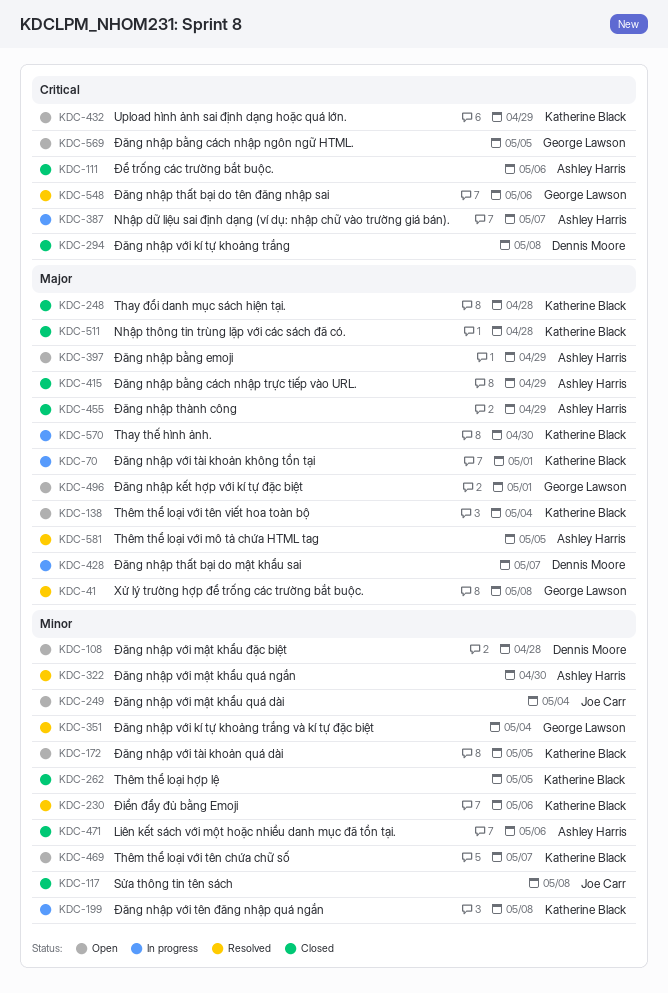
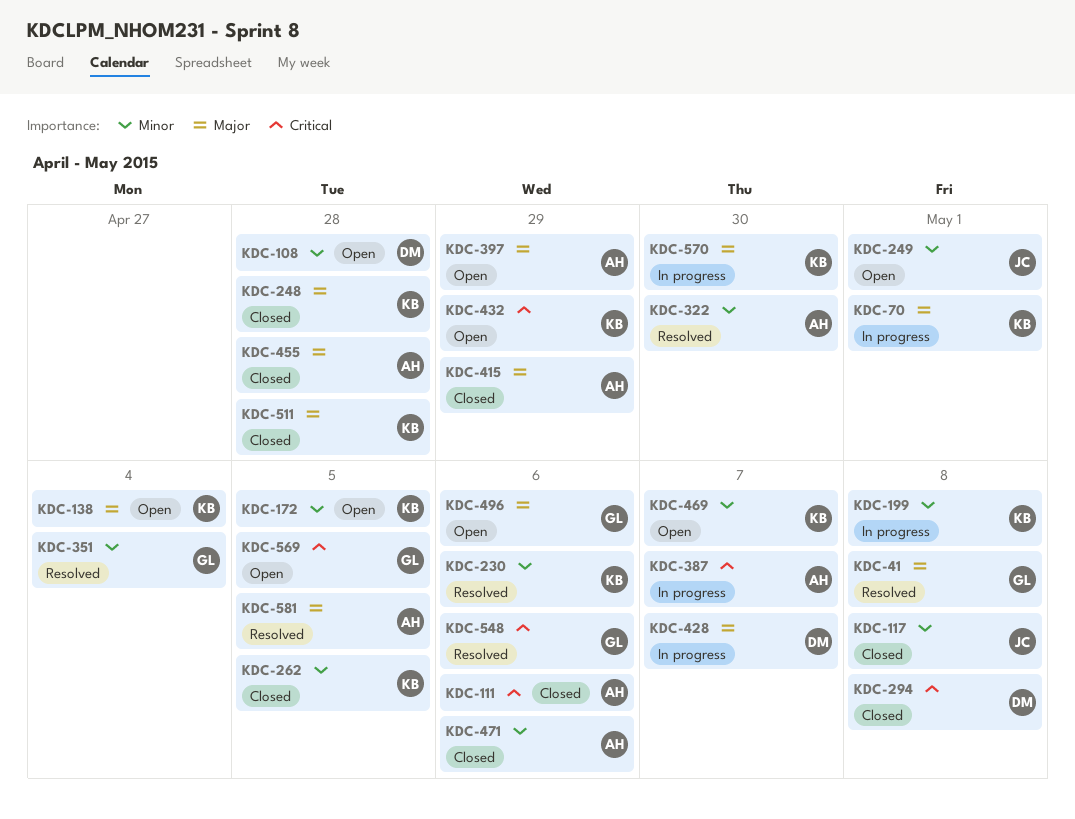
KDC-249, due: May 4 -> May 1
KDC-455, due: Apr 29 -> Apr 28
KDC-496, due: May 1 -> May 6

